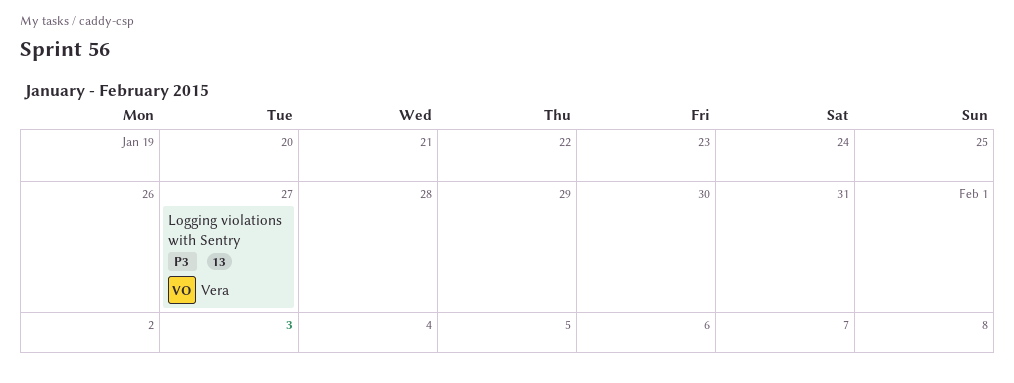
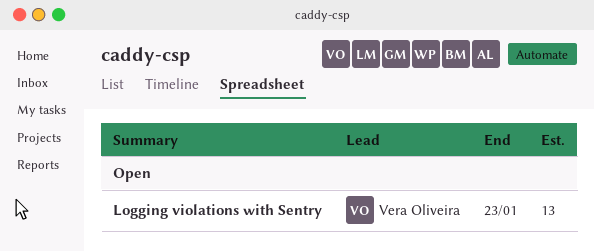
Logging violations with Sentry, due: Jan 27 -> Jan 23

